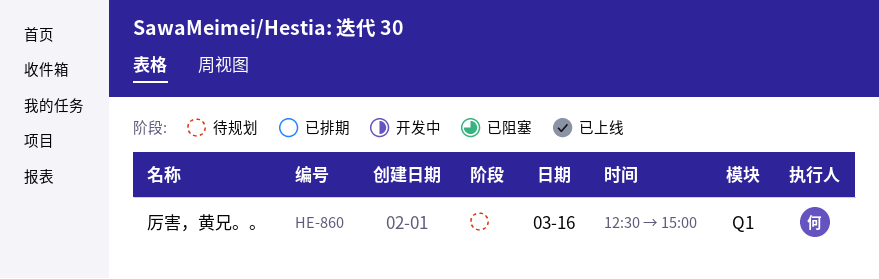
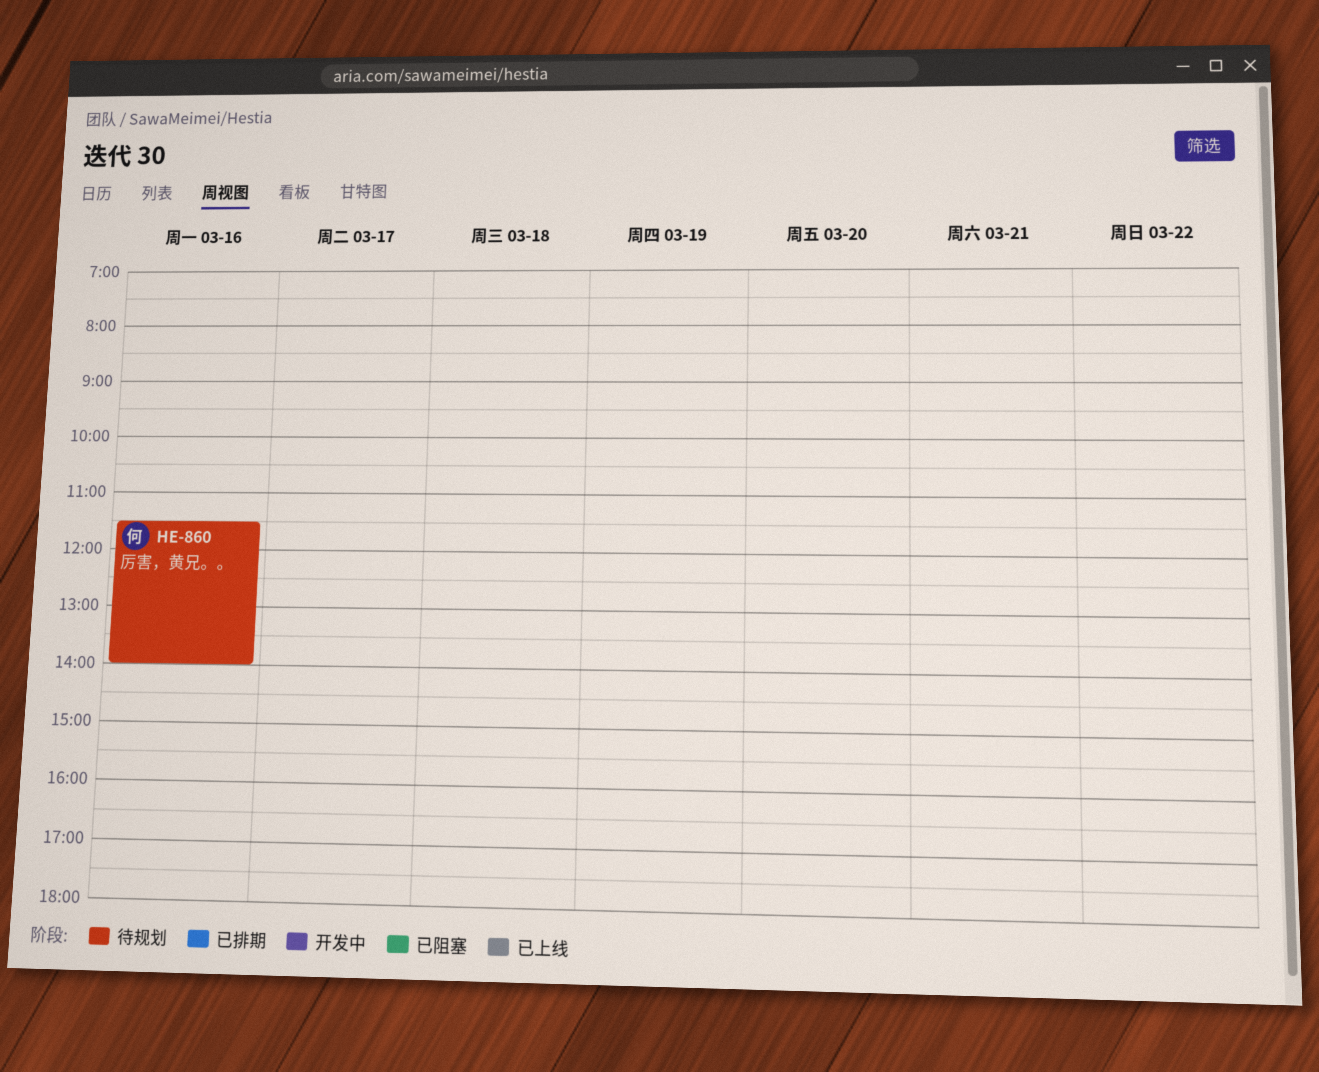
HE-860, begins: 12:30 -> 11:30
HE-860, ends: 15:00 -> 14:00

